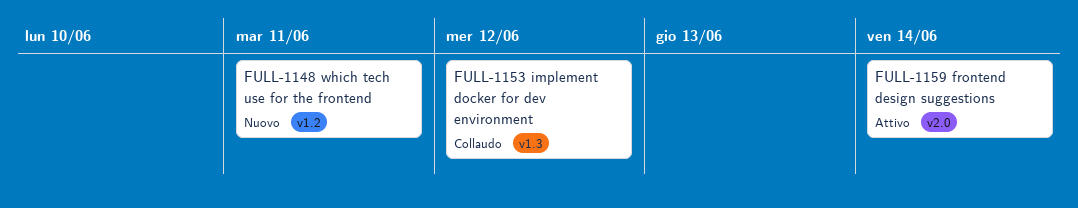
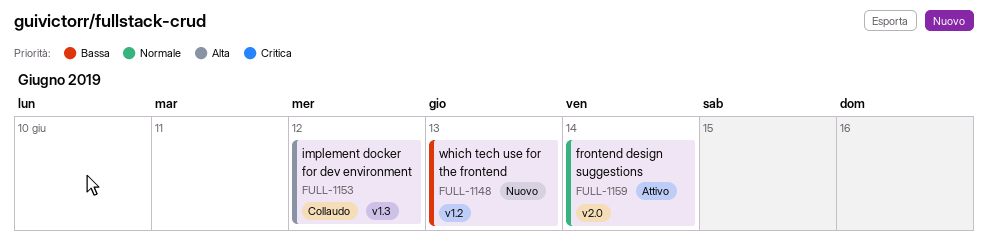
FULL-1148, due: Jun 11 -> Jun 13

